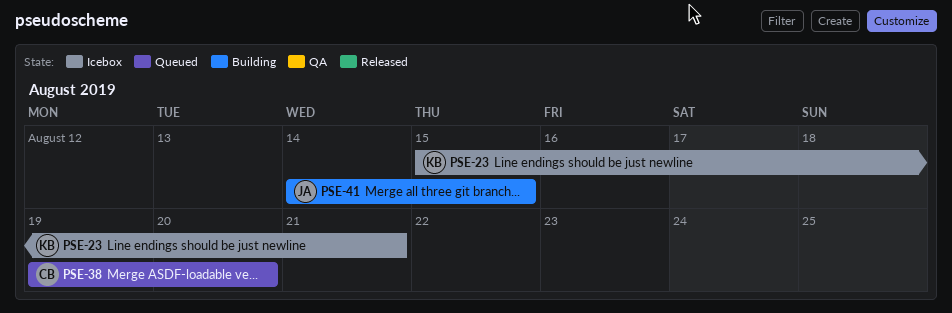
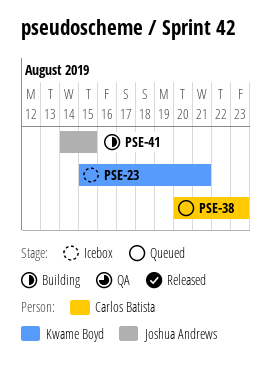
PSE-38, start: Aug 19 -> Aug 20
PSE-38, due: Aug 20 -> Aug 23

